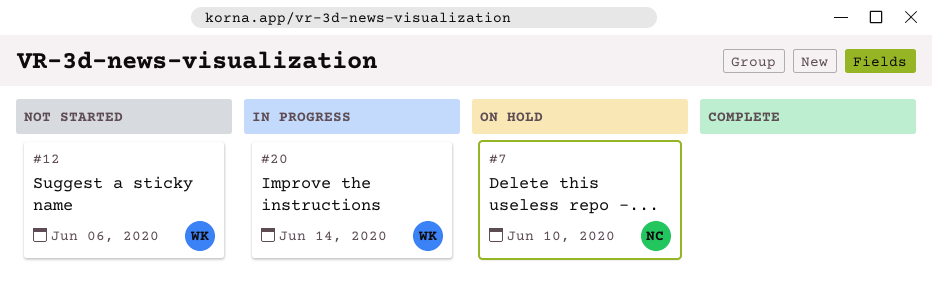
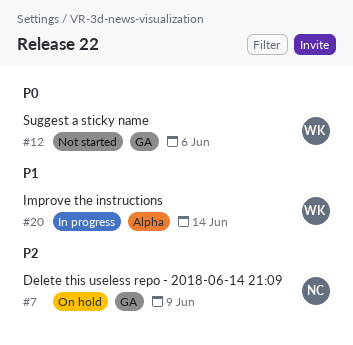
#7, due: Jun 10 -> Jun 9

